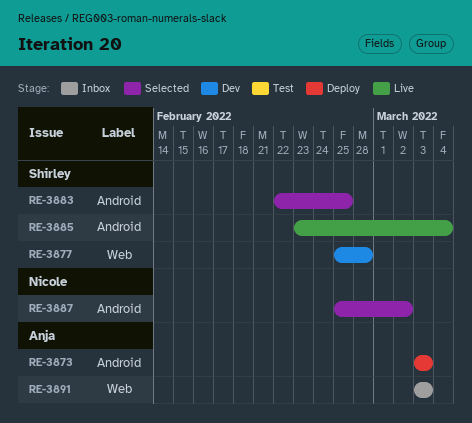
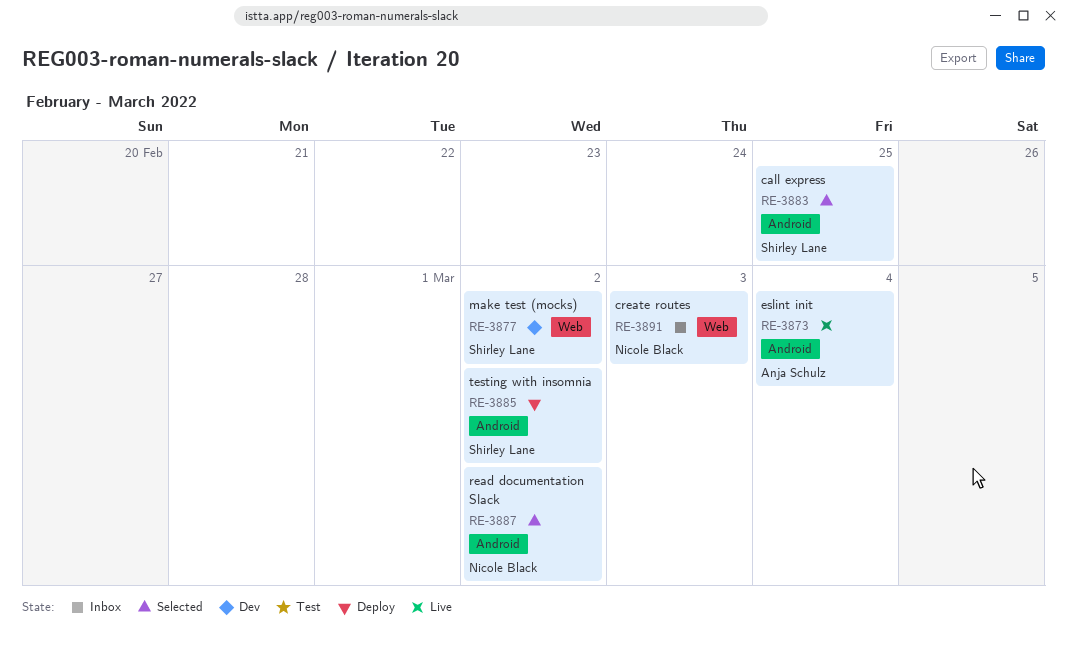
RE-3873, status: Deploy -> Live
RE-3873, due: Mar 3 -> Mar 4
RE-3877, due: Feb 28 -> Mar 2
RE-3885, status: Live -> Deploy
RE-3885, due: Mar 4 -> Mar 2
RE-3891, owner: Anja Schulz -> Nicole Black

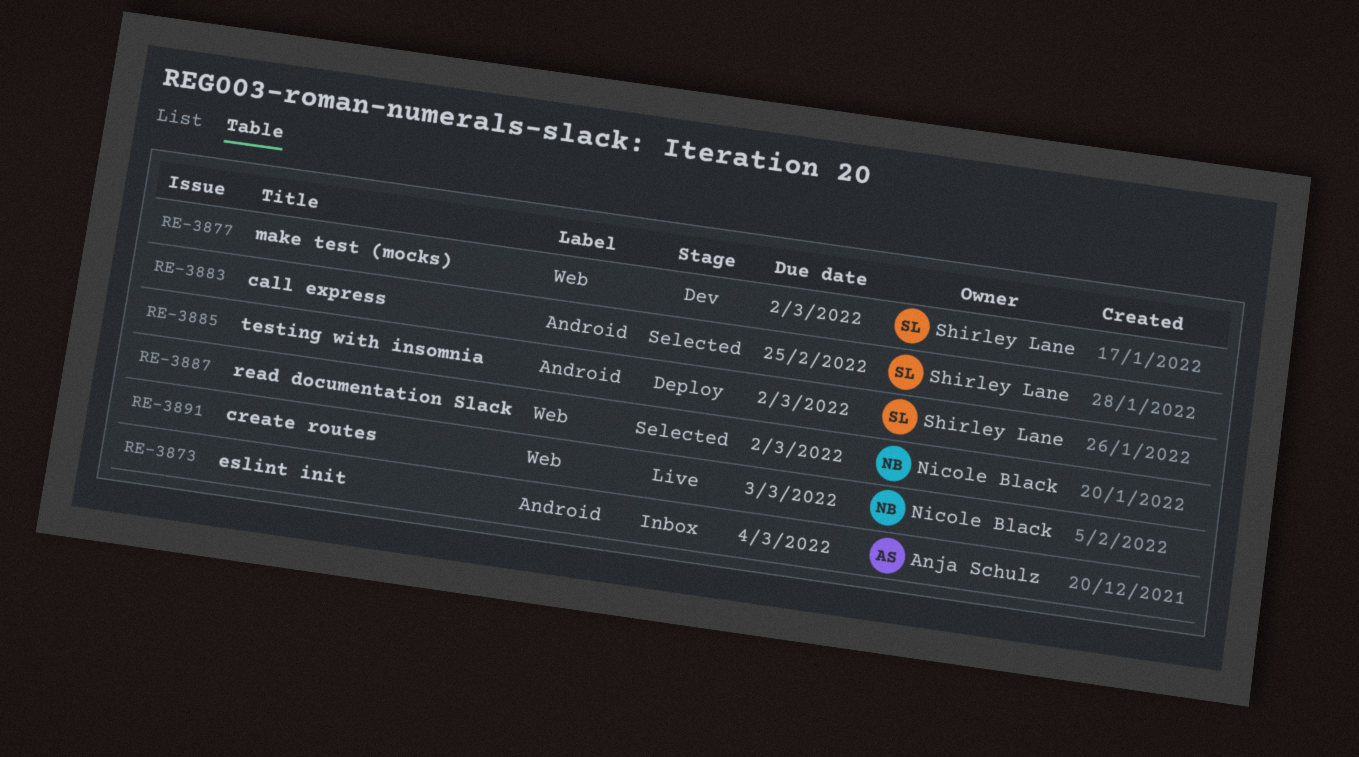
RE-3873, status: Live -> Inbox
RE-3887, label: Android -> Web
RE-3891, status: Inbox -> Live

